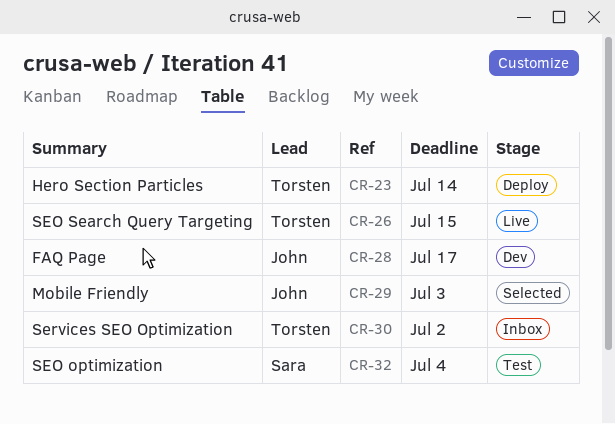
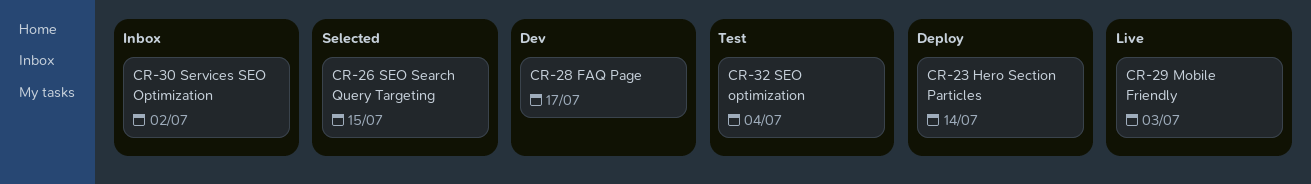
CR-26, status: Live -> Selected
CR-29, status: Selected -> Live

